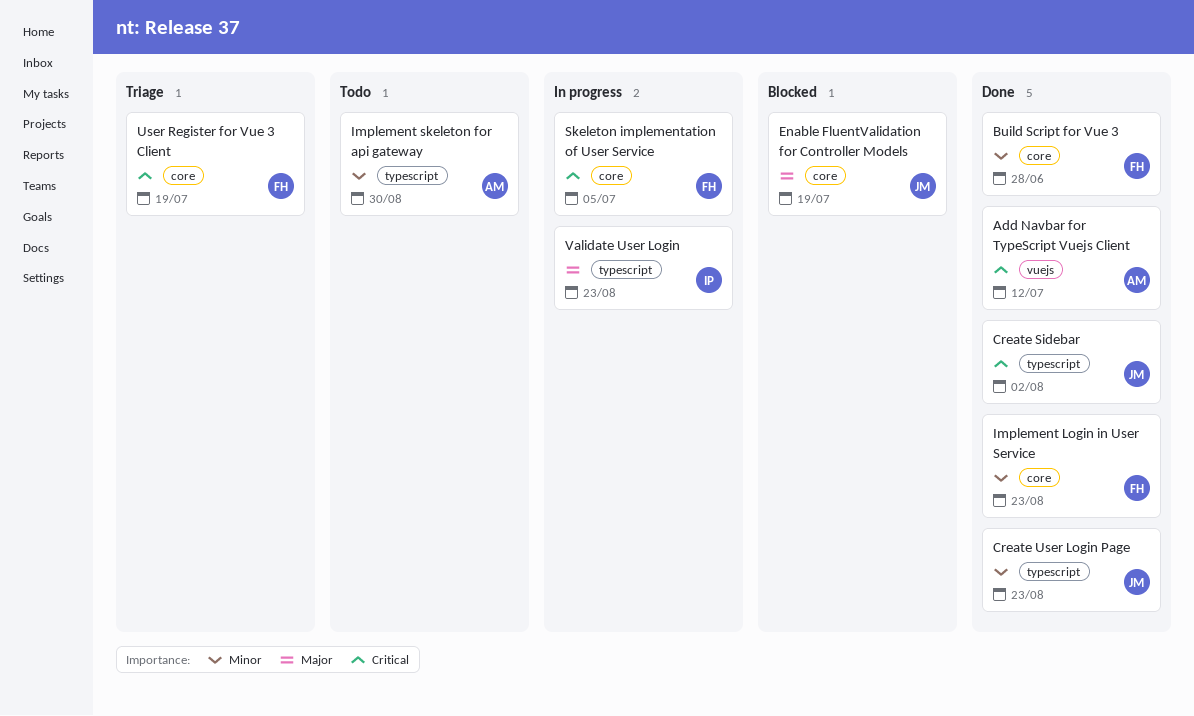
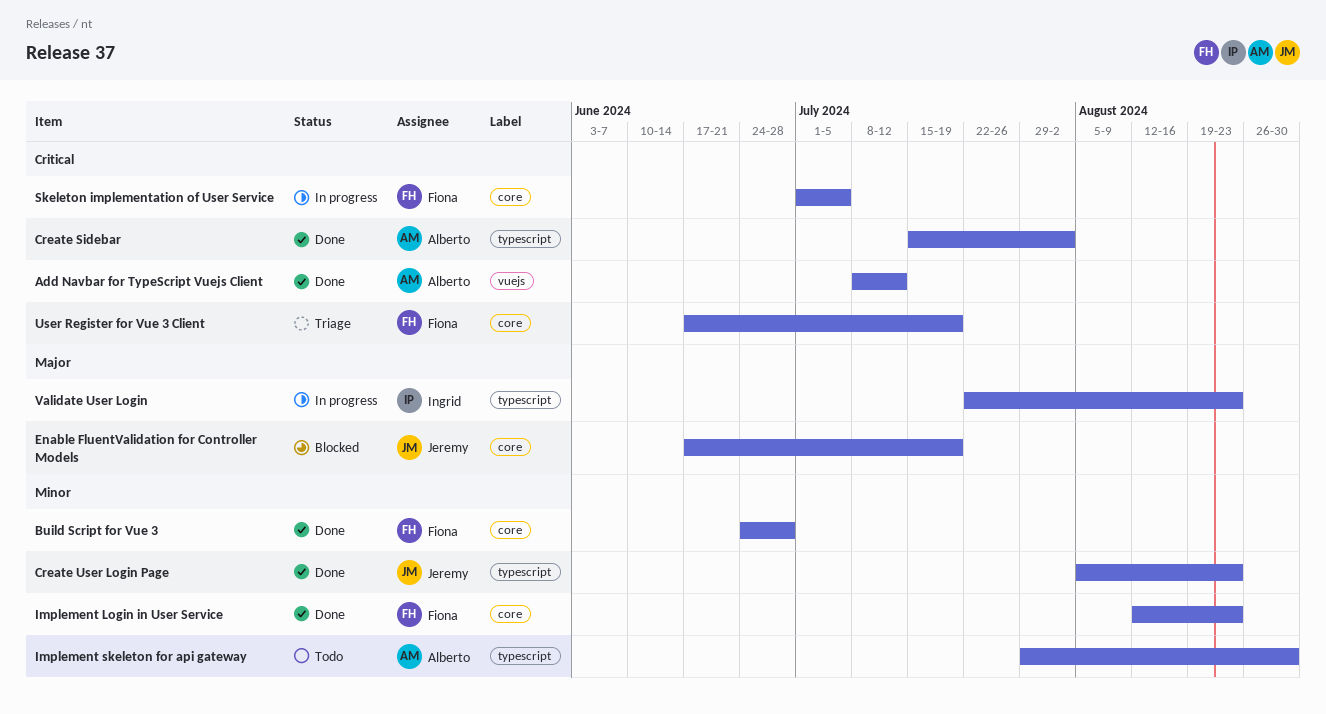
Create Sidebar, owner: Jeremy -> Alberto

